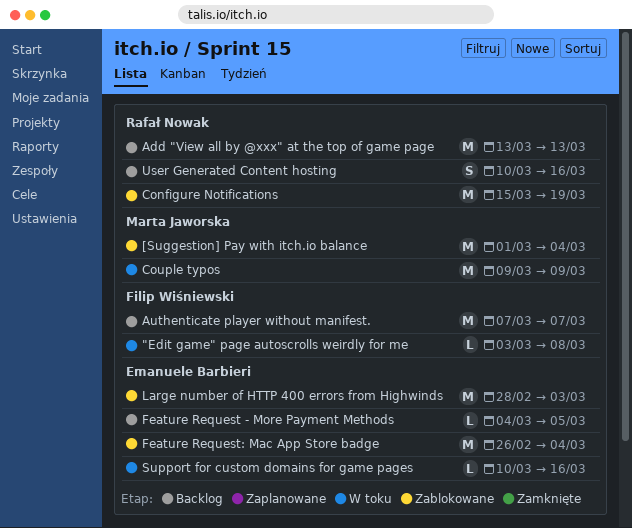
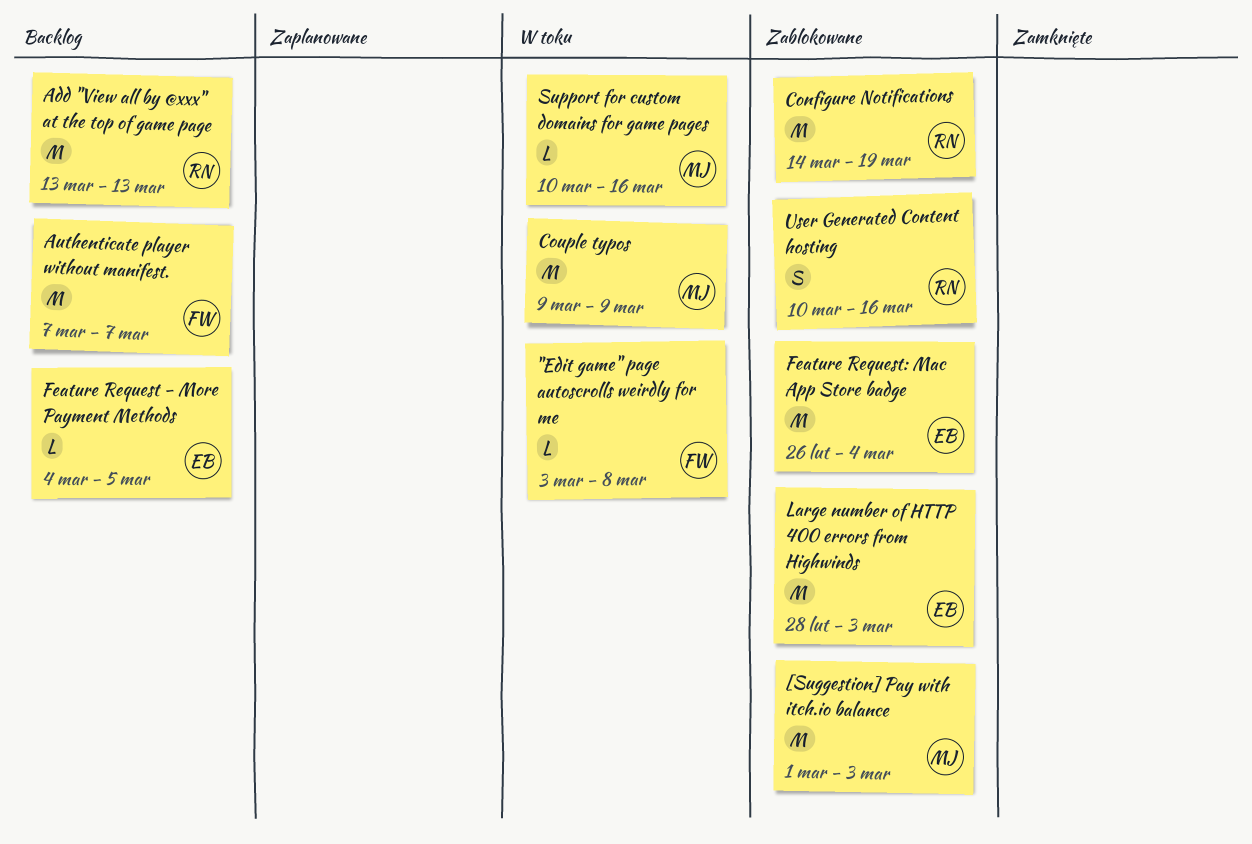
[Suggestion] Pay with itch.io balance, due: Mar 4 -> Mar 3
Configure Notifications, start: Mar 15 -> Mar 14
Support for custom domains for game pages, owner: Emanuele Barbieri -> Marta Jaworska
User Generated Content hosting, status: Backlog -> Zablokowane

